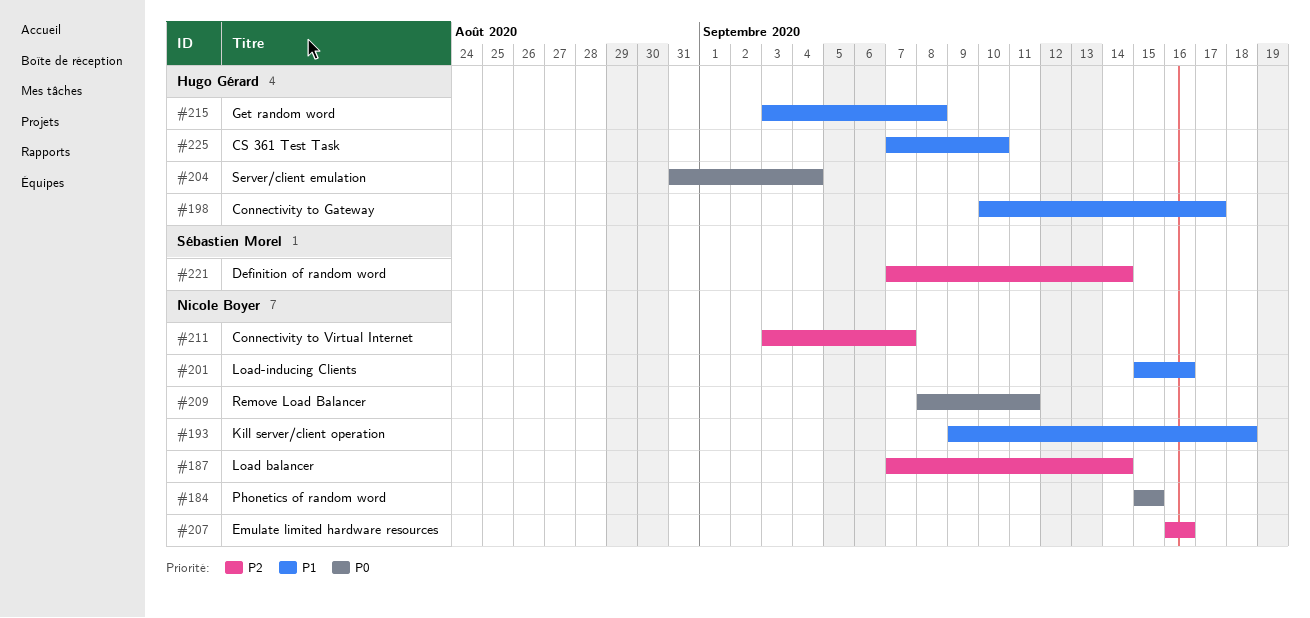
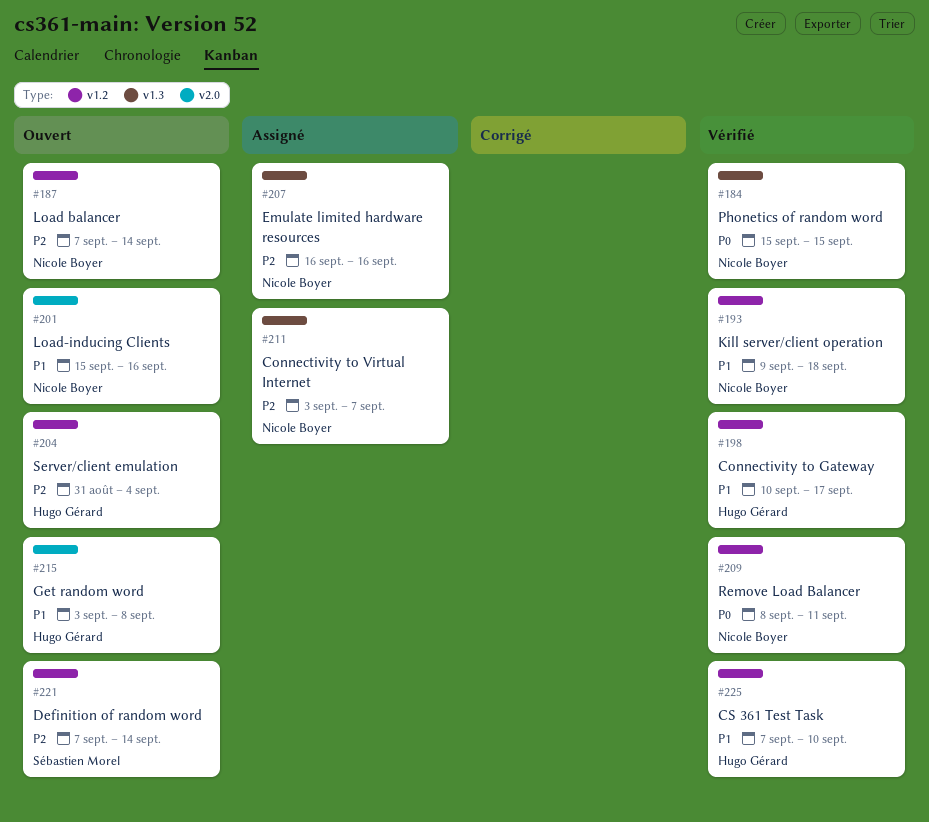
#204, priority: P0 -> P2

